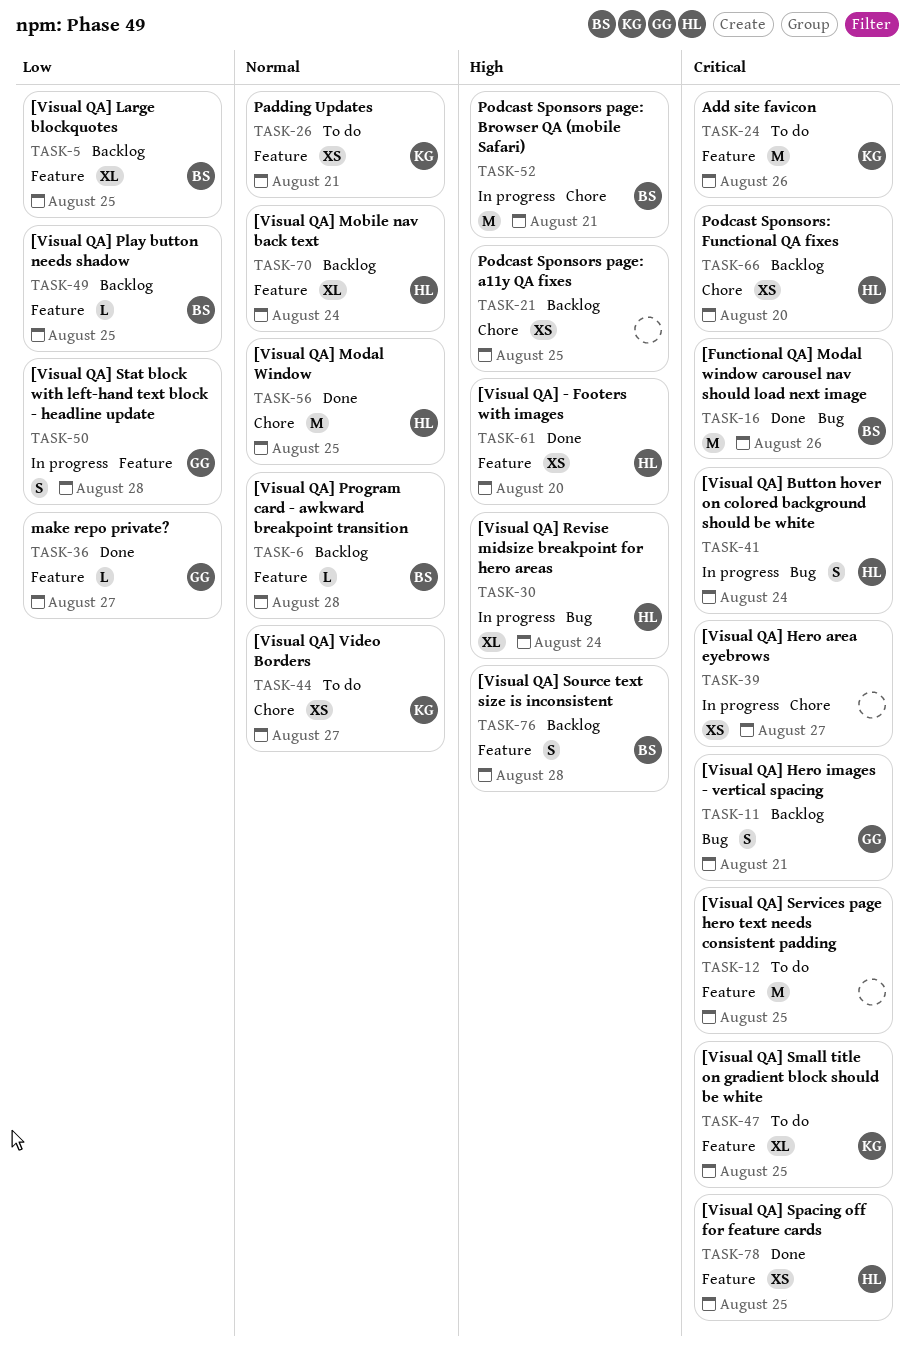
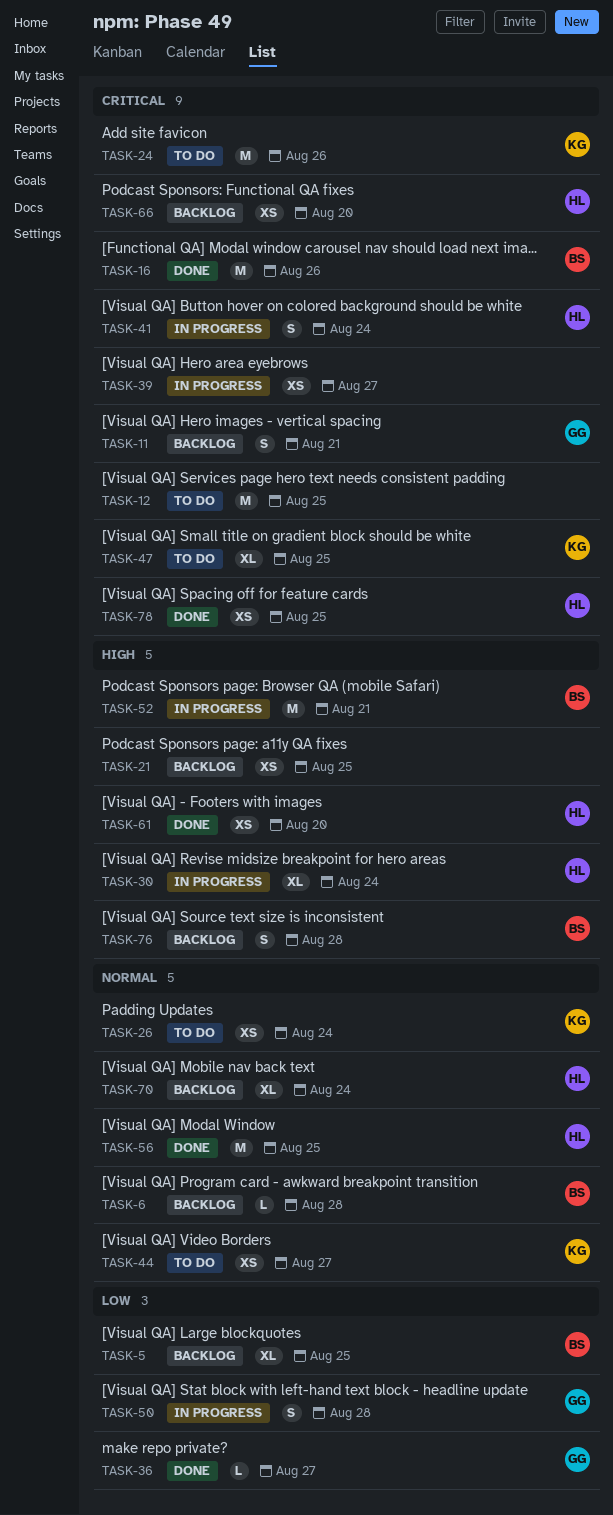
TASK-26, due: Aug 21 -> Aug 24
TASK-49: present -> none

